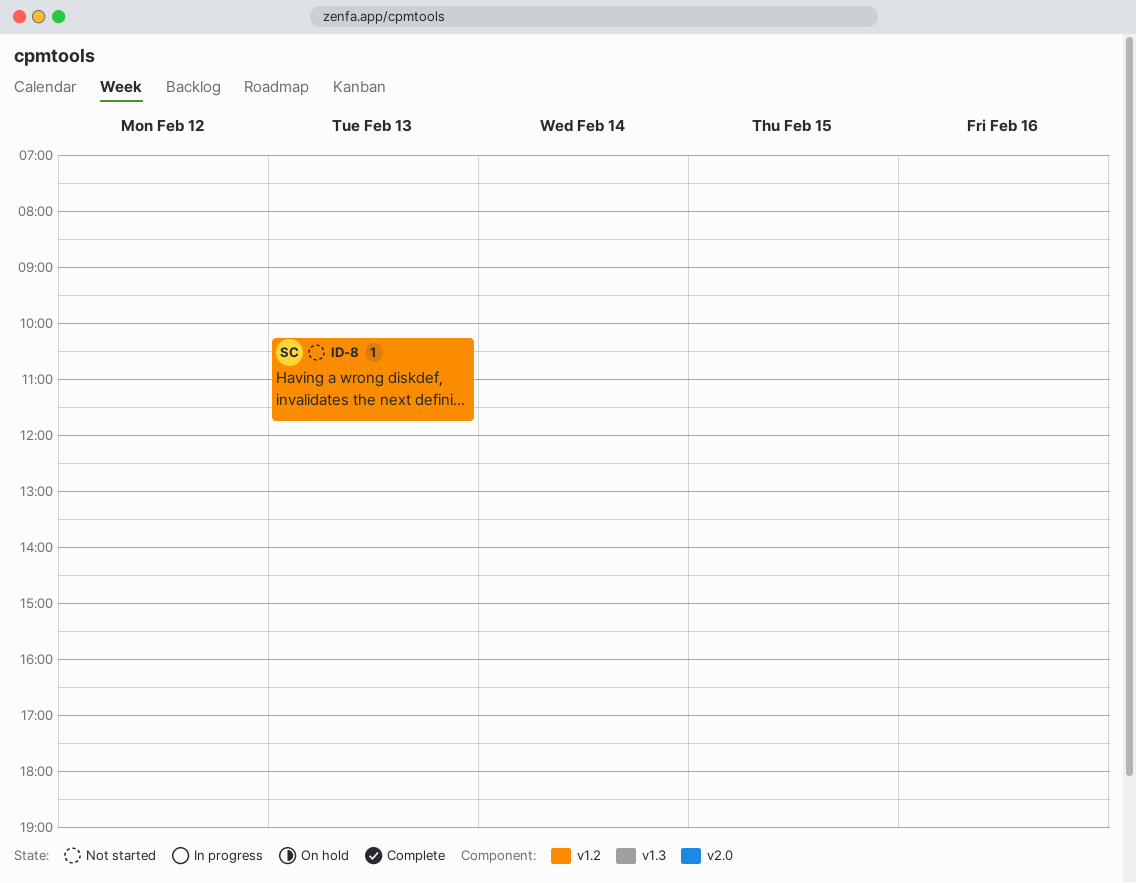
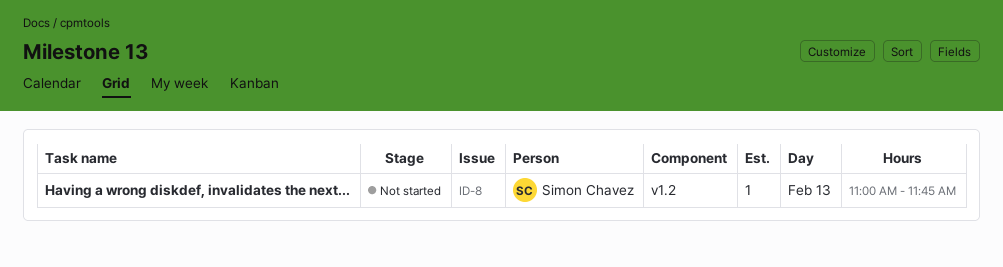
ID-8, begins: 10:15 -> 11:00

